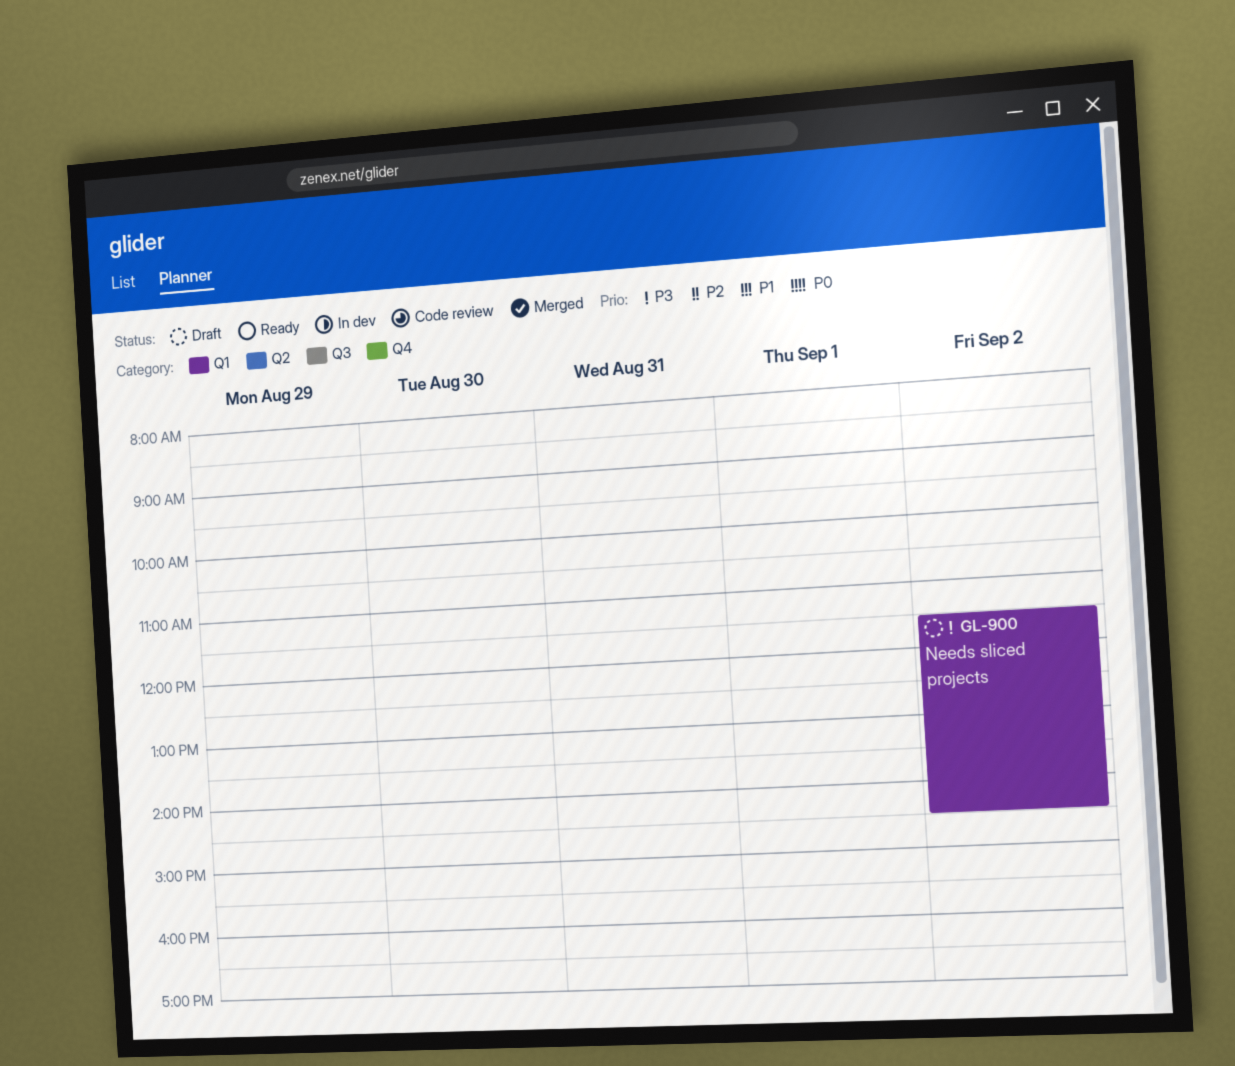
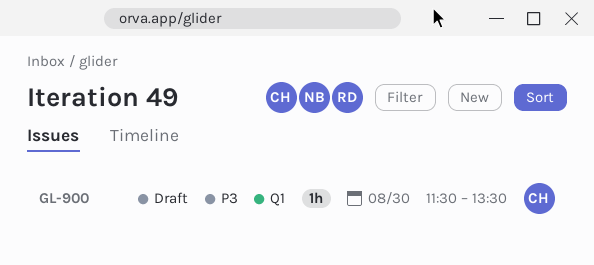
GL-900, day: Sep 2 -> Aug 30
GL-900, ends: 14:30 -> 13:30

